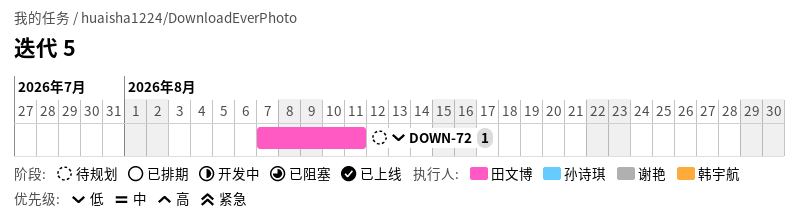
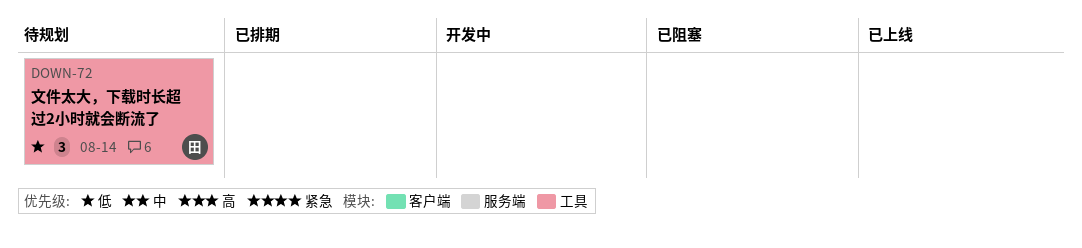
DOWN-72, estimate: 1 -> 3
DOWN-72, due: Aug 11 -> Aug 14

